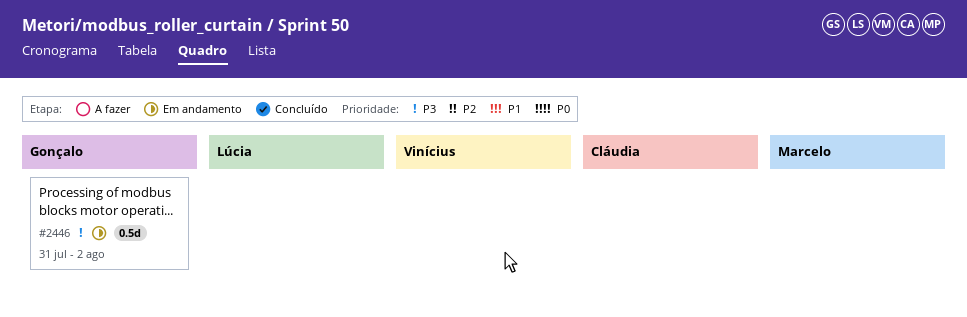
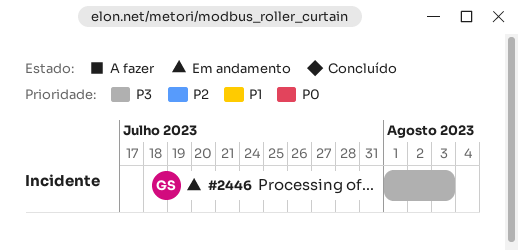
#2446, start: Jul 31 -> Aug 1
#2446, due: Aug 2 -> Aug 3

